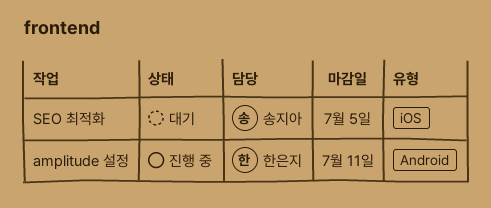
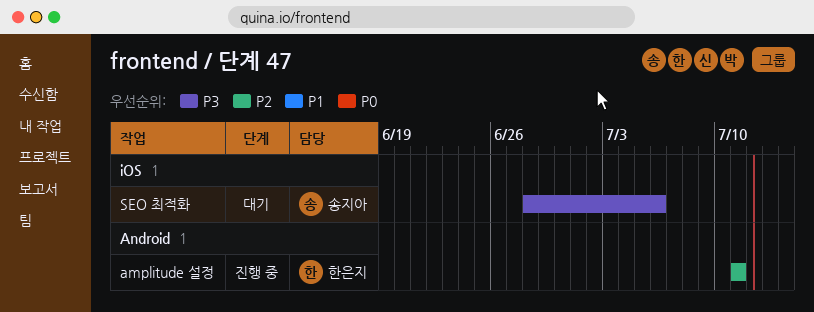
SEO 최적화, due: Jul 5 -> Jul 6

